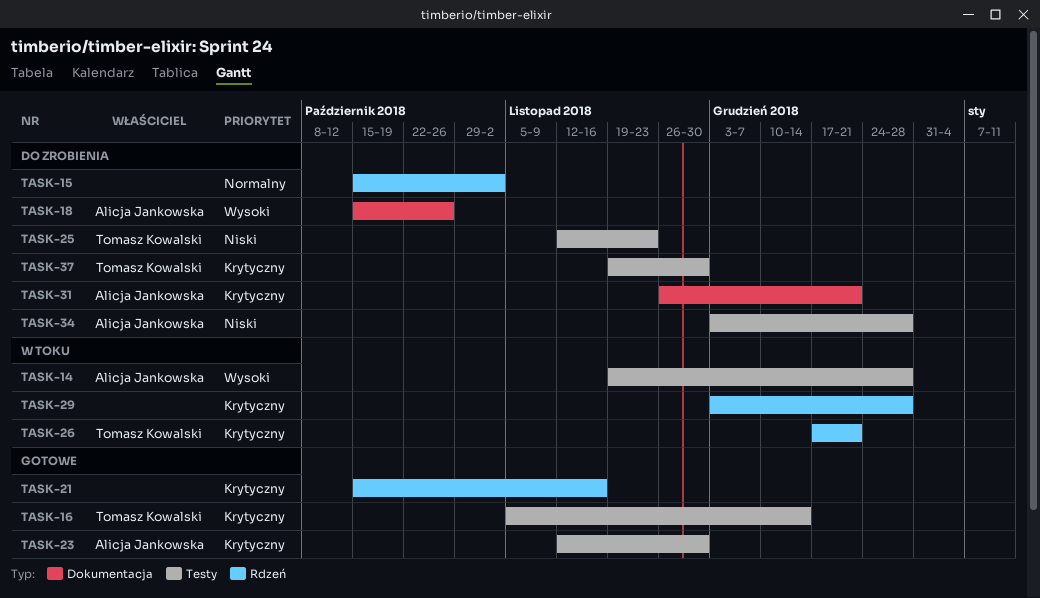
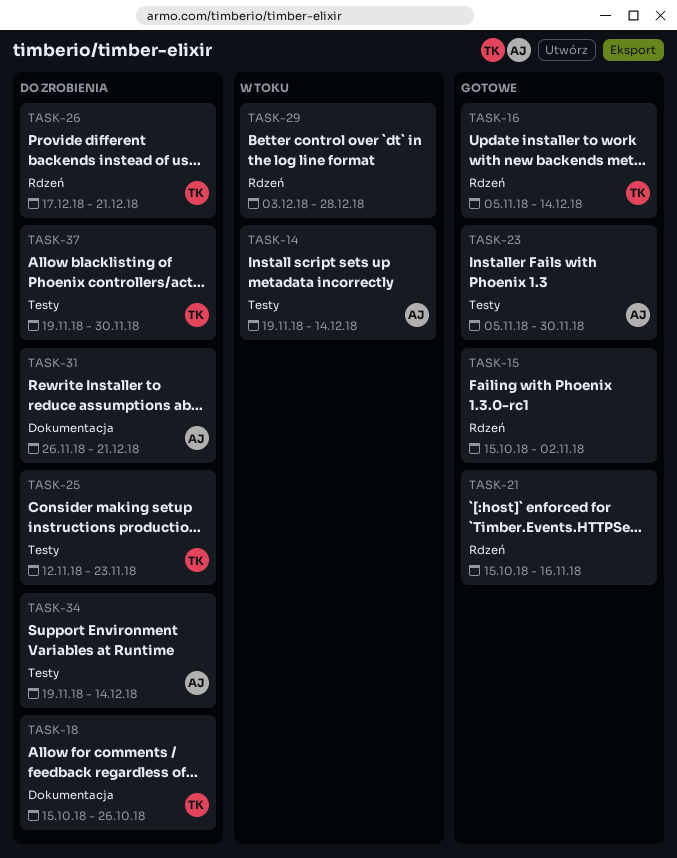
TASK-14, due: Dec 28 -> Dec 14
TASK-15, status: Do zrobienia -> Gotowe
TASK-16, label: Testy -> Rdzeń
TASK-18, owner: Alicja Jankowska -> Tomasz Kowalski
TASK-23, start: Nov 12 -> Nov 5
TASK-26, status: W toku -> Do zrobienia
TASK-34, start: Dec 3 -> Nov 19
TASK-34, due: Dec 28 -> Dec 14

